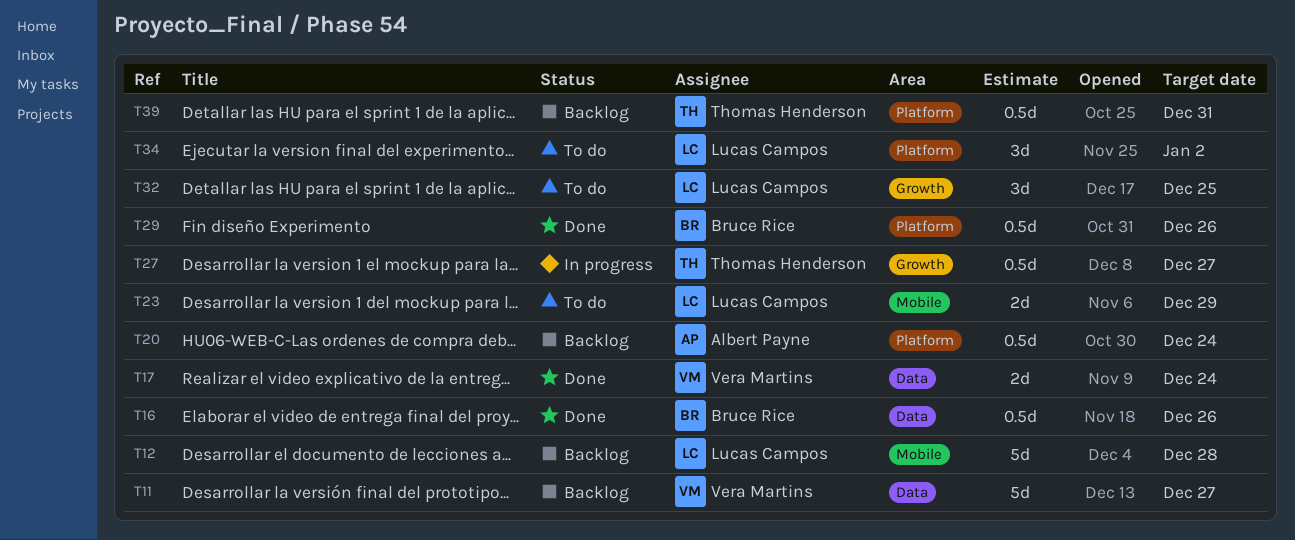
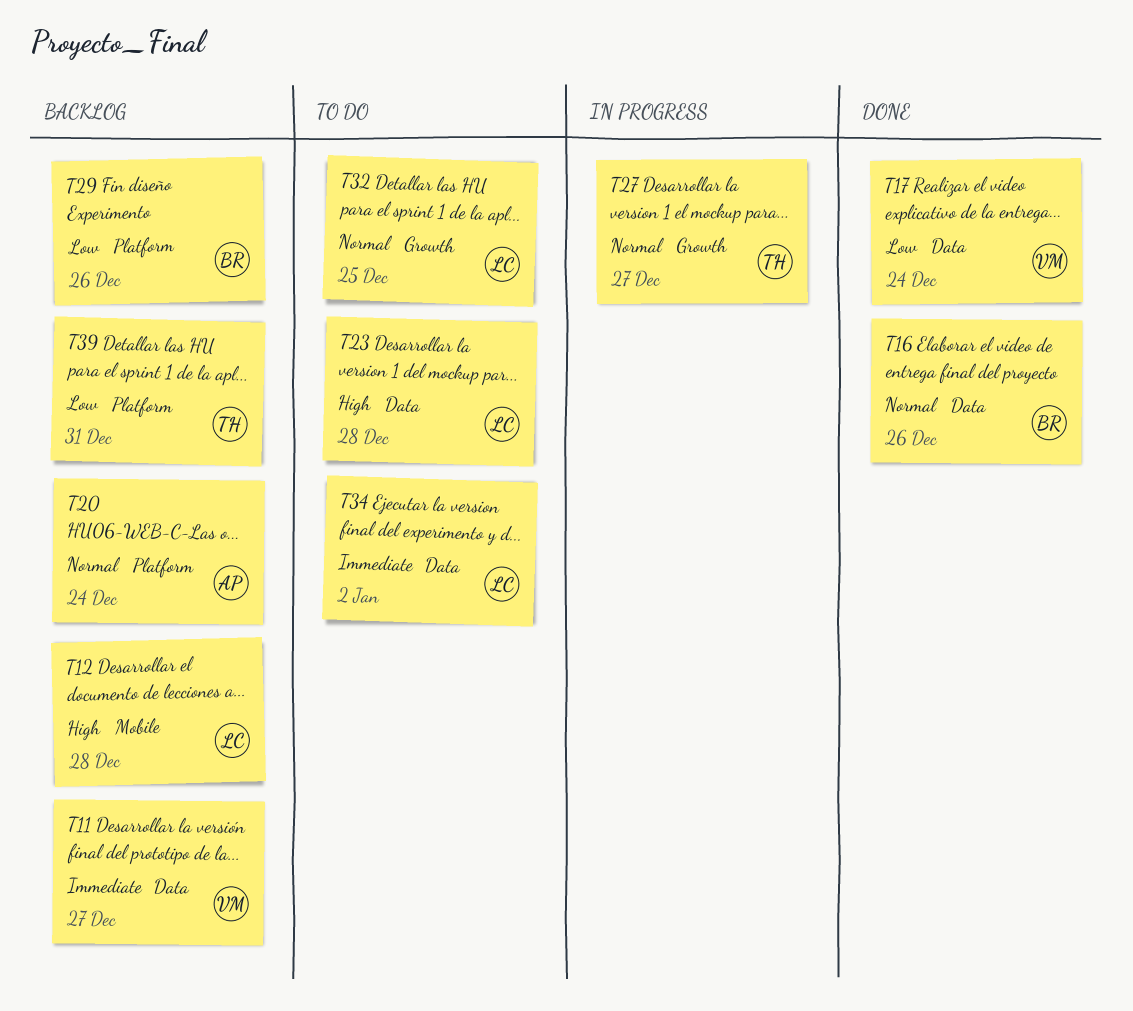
T23, label: Mobile -> Data
T23, due: Dec 29 -> Dec 28
T29, status: Done -> Backlog
T34, label: Platform -> Data

